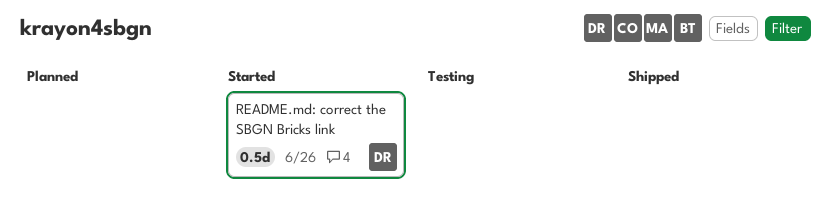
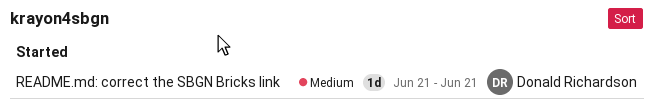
README.md: correct the SBGN Bricks link, estimate: 0.5d -> 1d
README.md: correct the SBGN Bricks link, due: Jun 26 -> Jun 21

